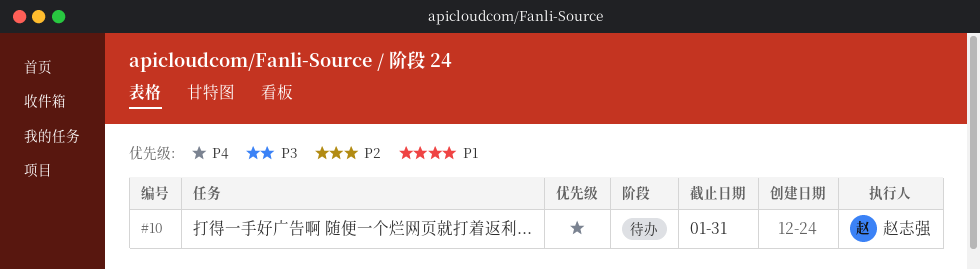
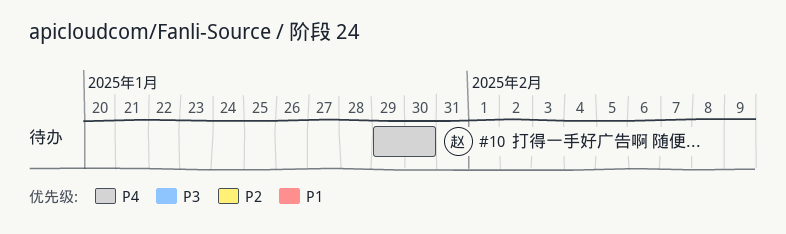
#10, due: Jan 31 -> Jan 30

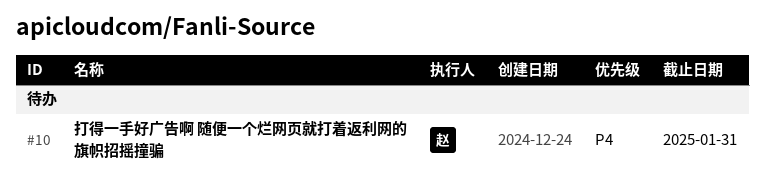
#10, due: Jan 30 -> Jan 31

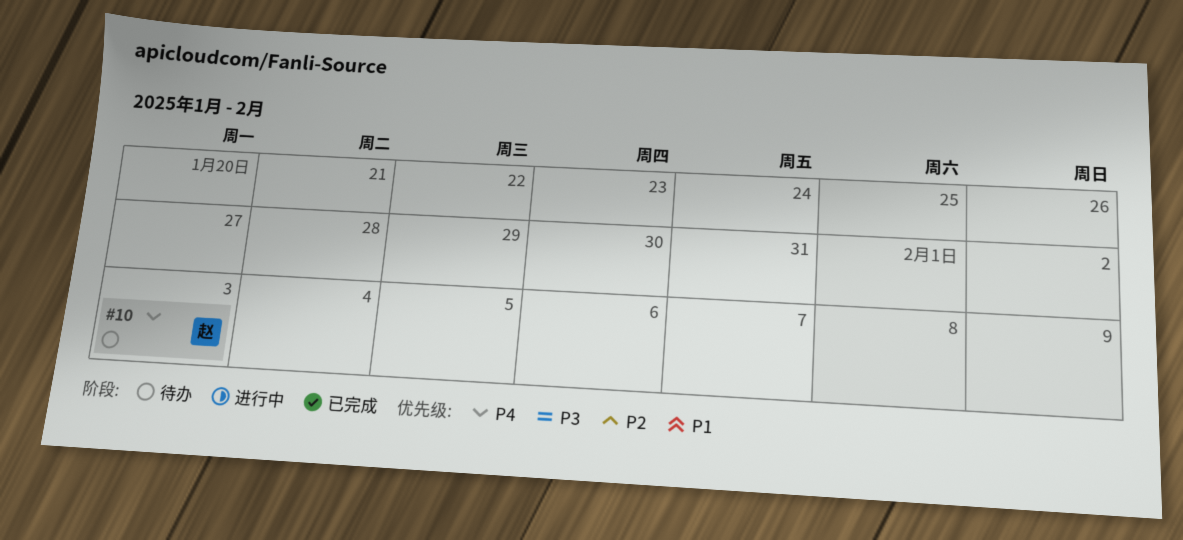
#10, due: Jan 31 -> Feb 3

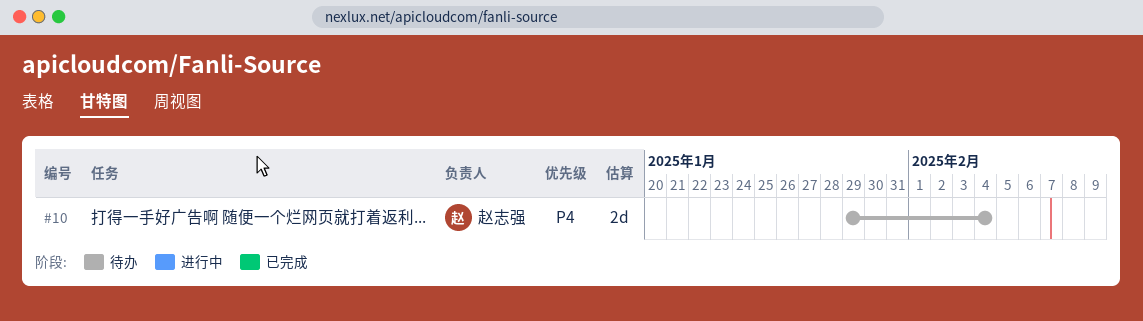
#10, due: Feb 3 -> Feb 4

